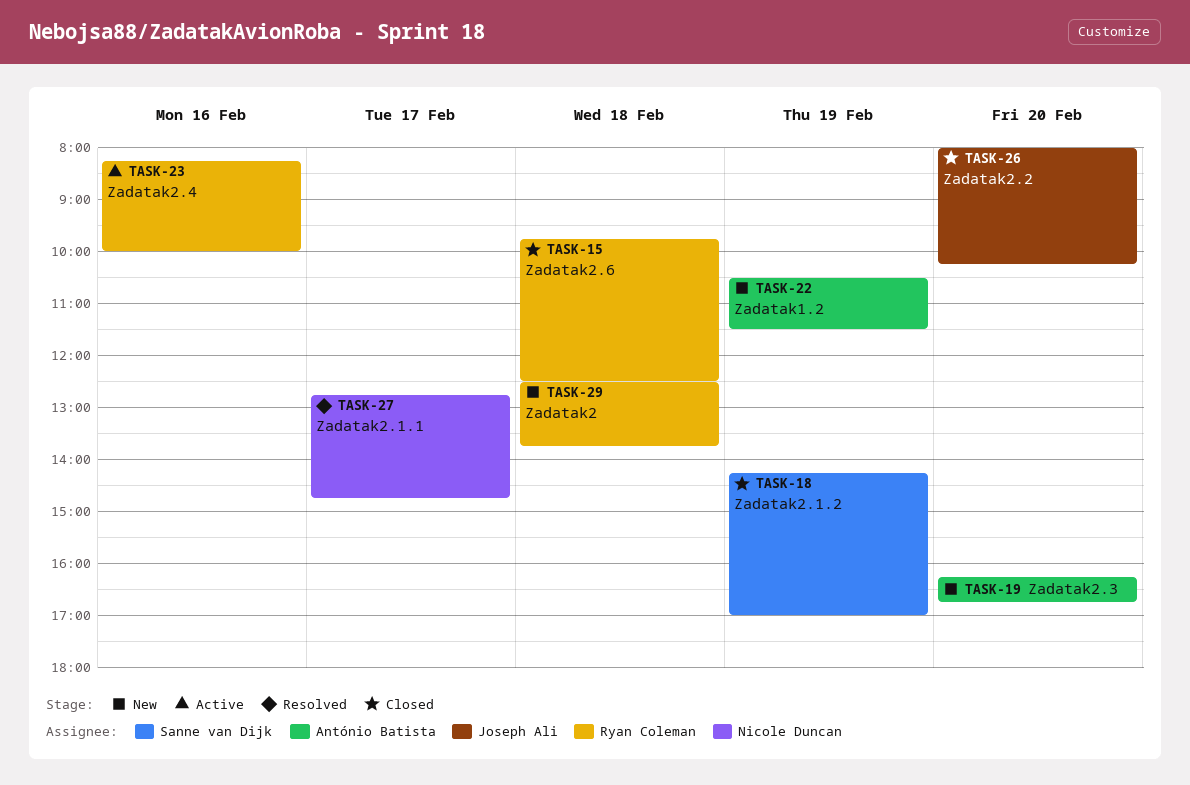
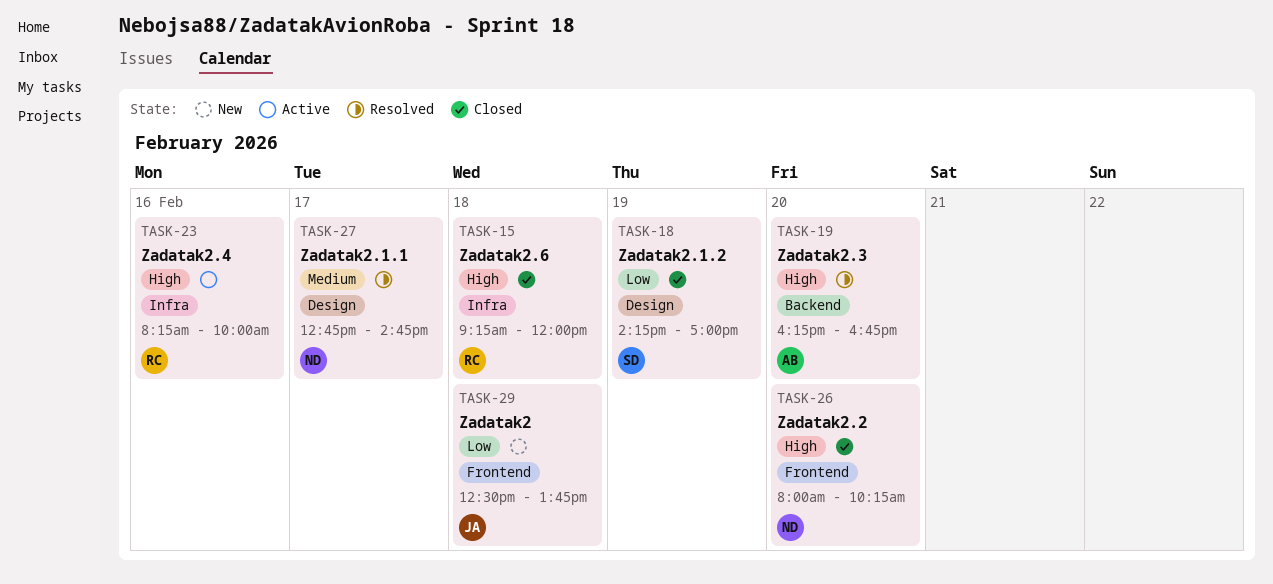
TASK-15, begins: 09:45 -> 09:15
TASK-15, ends: 12:30 -> 12:00
TASK-19, status: New -> Resolved
TASK-22: present -> none
TASK-26, owner: Joseph Ali -> Nicole Duncan
TASK-29, owner: Ryan Coleman -> Joseph Ali

